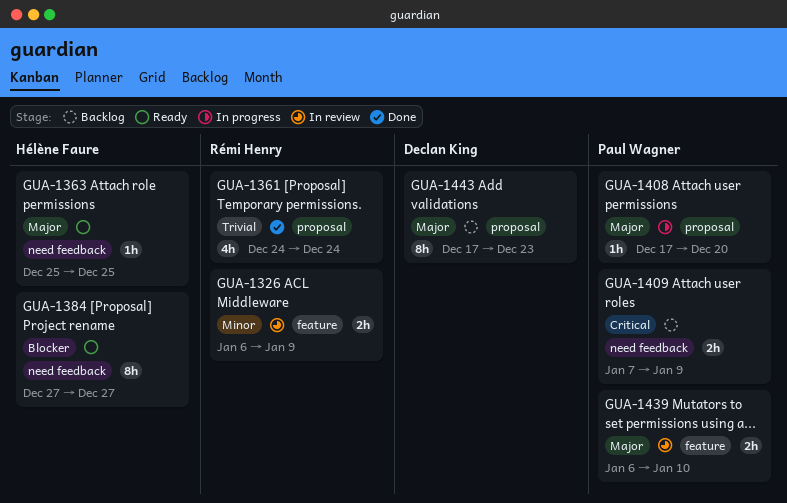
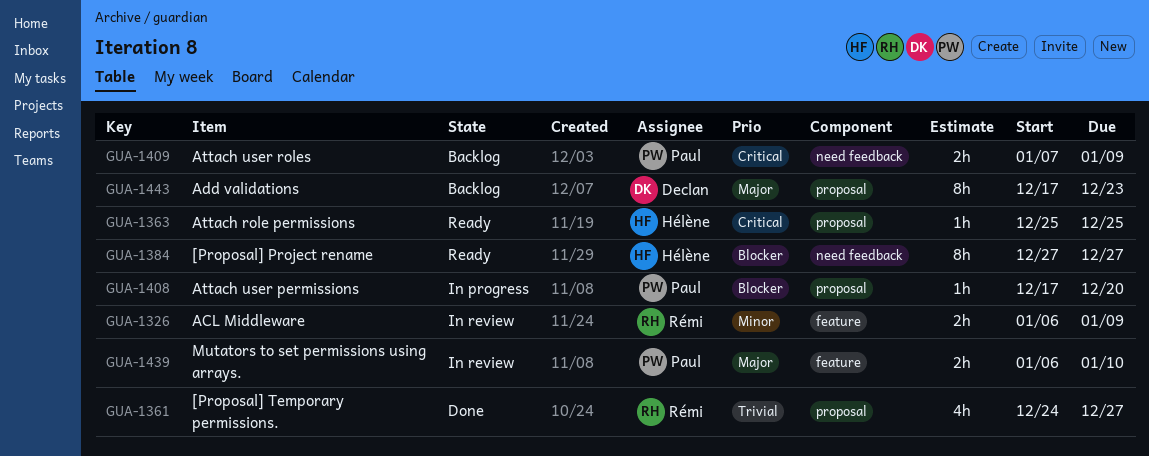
GUA-1361, due: Dec 24 -> Dec 27
GUA-1363, priority: Major -> Critical
GUA-1363, label: need feedback -> proposal
GUA-1408, priority: Major -> Blocker

